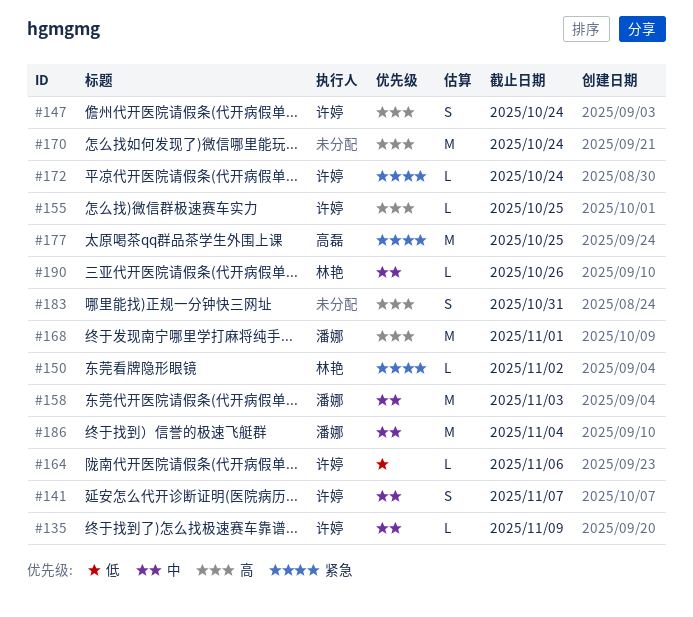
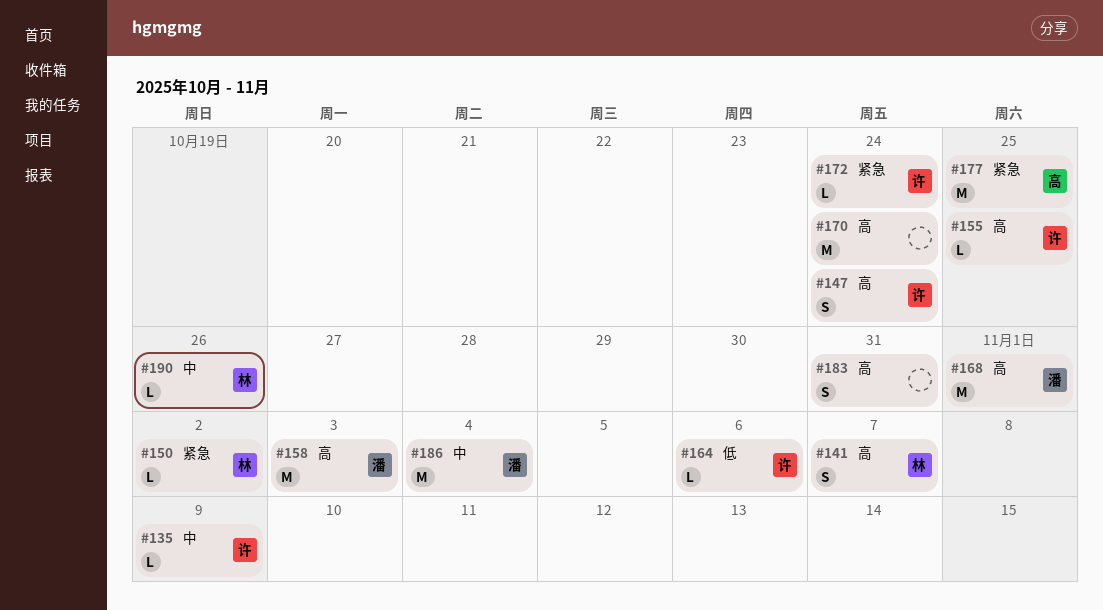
#141, owner: 许婷 -> 林艳
#141, priority: 中 -> 高
#158, priority: 中 -> 高

